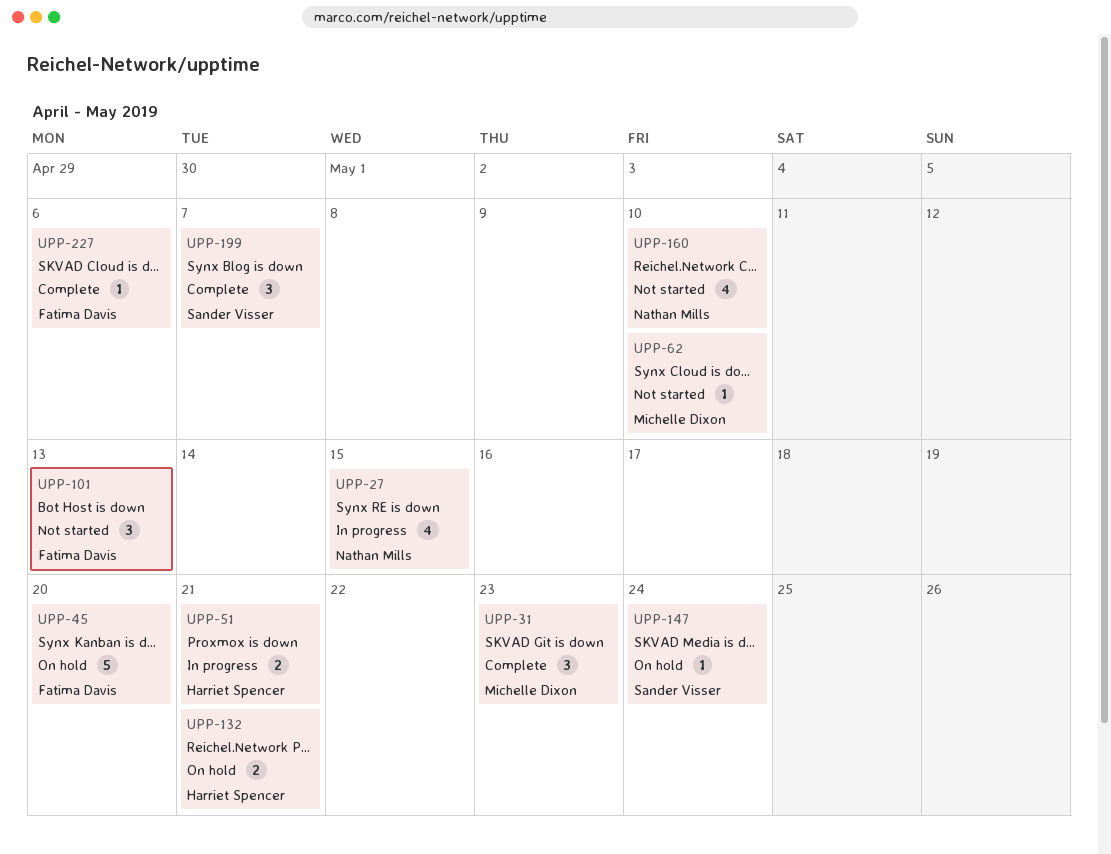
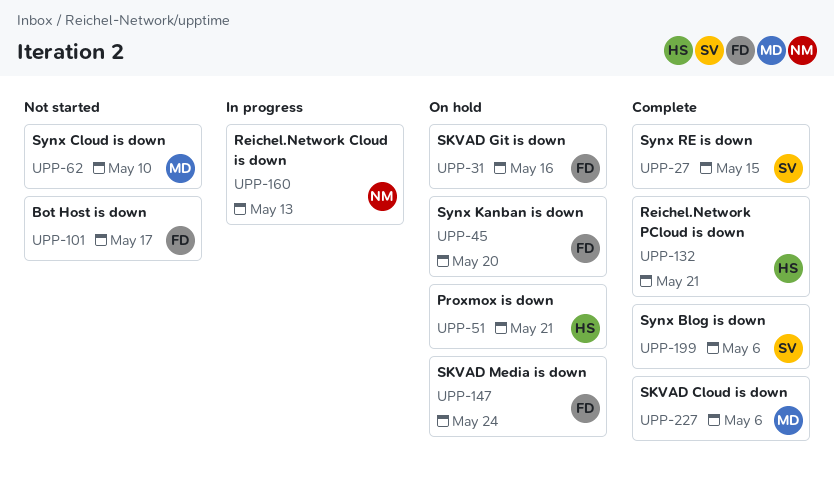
UPP-27, status: In progress -> Complete
UPP-27, owner: Nathan Mills -> Sander Visser
UPP-31, status: Complete -> On hold
UPP-31, owner: Michelle Dixon -> Fatima Davis
UPP-31, due: May 23 -> May 16
UPP-51, status: In progress -> On hold
UPP-101, due: May 13 -> May 17
UPP-132, status: On hold -> Complete
UPP-147, owner: Sander Visser -> Fatima Davis
UPP-160, status: Not started -> In progress
UPP-160, due: May 10 -> May 13
UPP-199, due: May 7 -> May 6
UPP-227, owner: Fatima Davis -> Michelle Dixon

